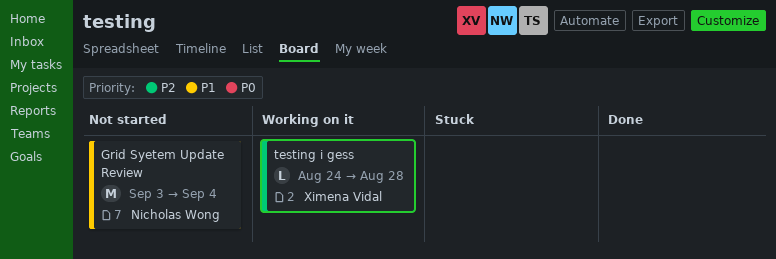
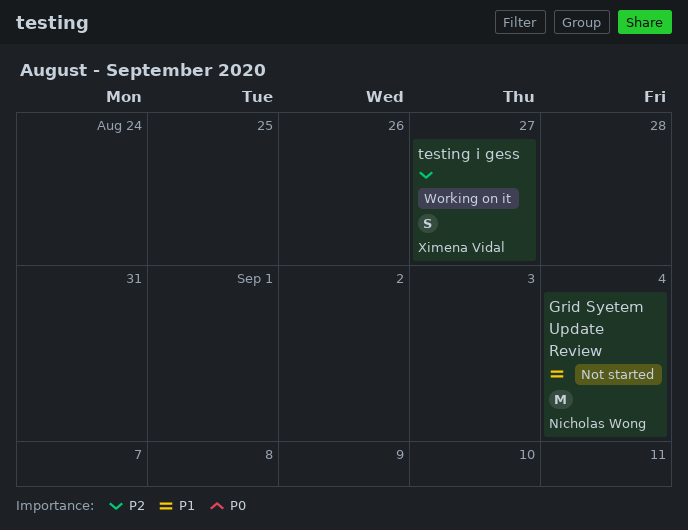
testing i gess, estimate: L -> S
testing i gess, due: Aug 28 -> Aug 27

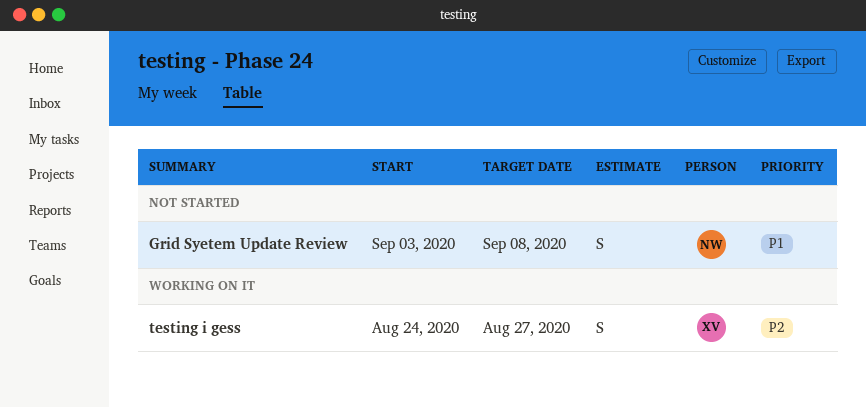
Grid Syetem Update Review, estimate: M -> S
Grid Syetem Update Review, due: Sep 4 -> Sep 8

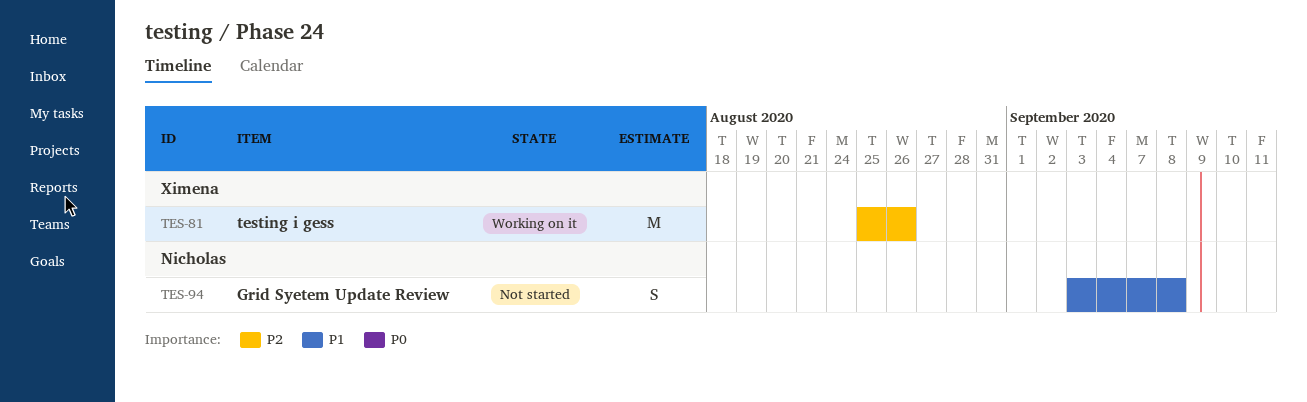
testing i gess, estimate: S -> M
testing i gess, start: Aug 24 -> Aug 25
testing i gess, due: Aug 27 -> Aug 26

